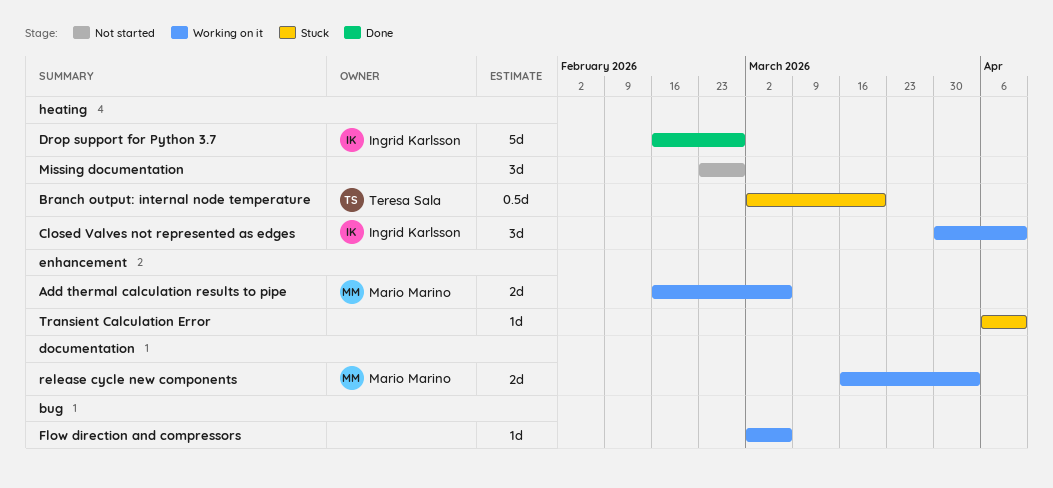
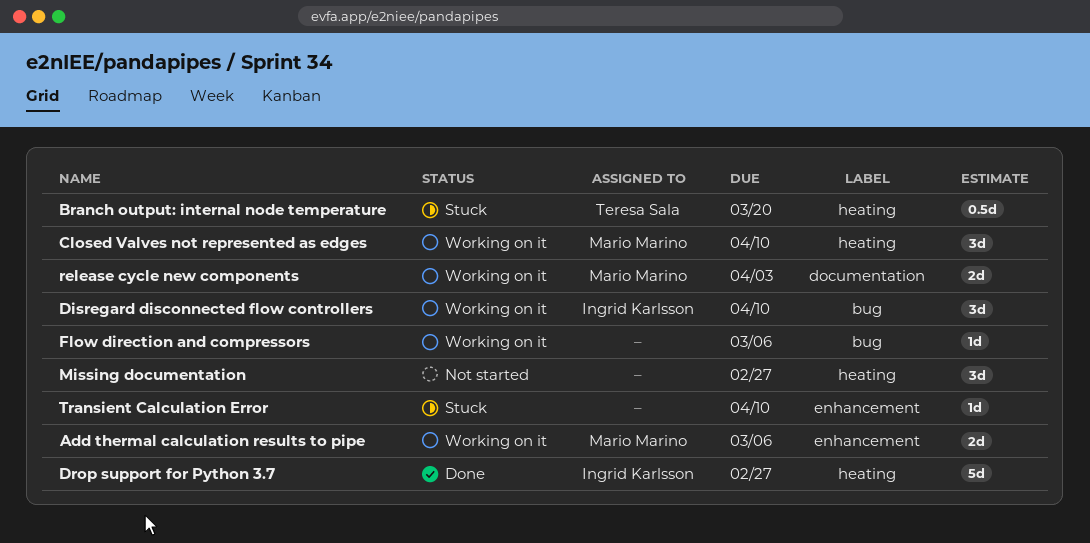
Closed Valves not represented as edges, owner: Ingrid Karlsson -> Mario Marino
Disregard disconnected flow controllers: none -> present

